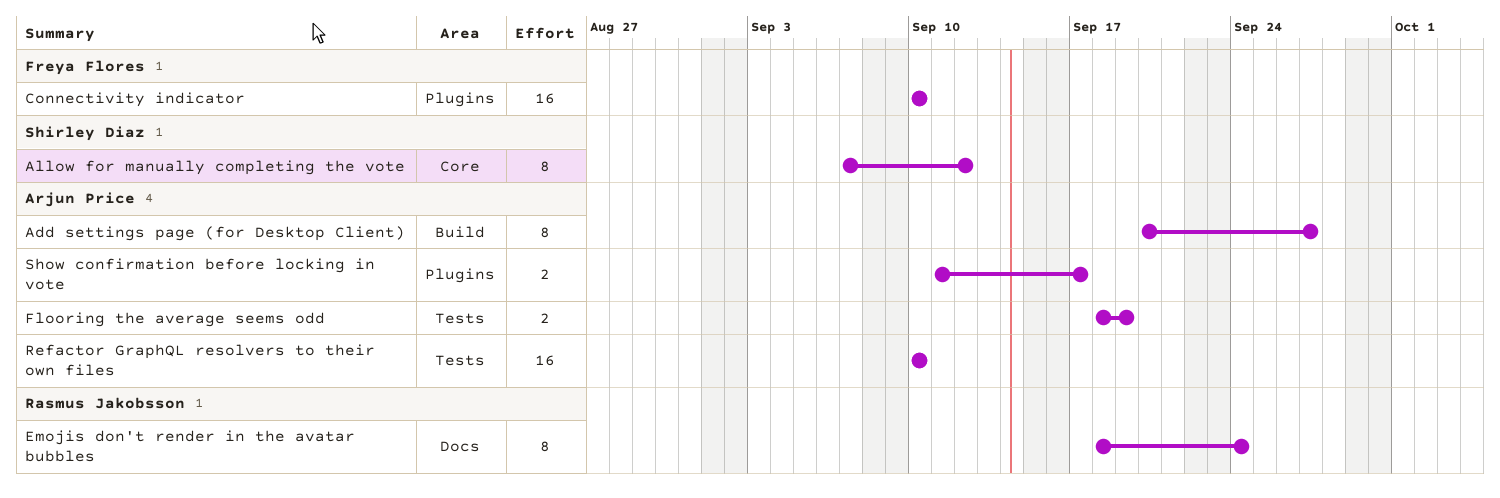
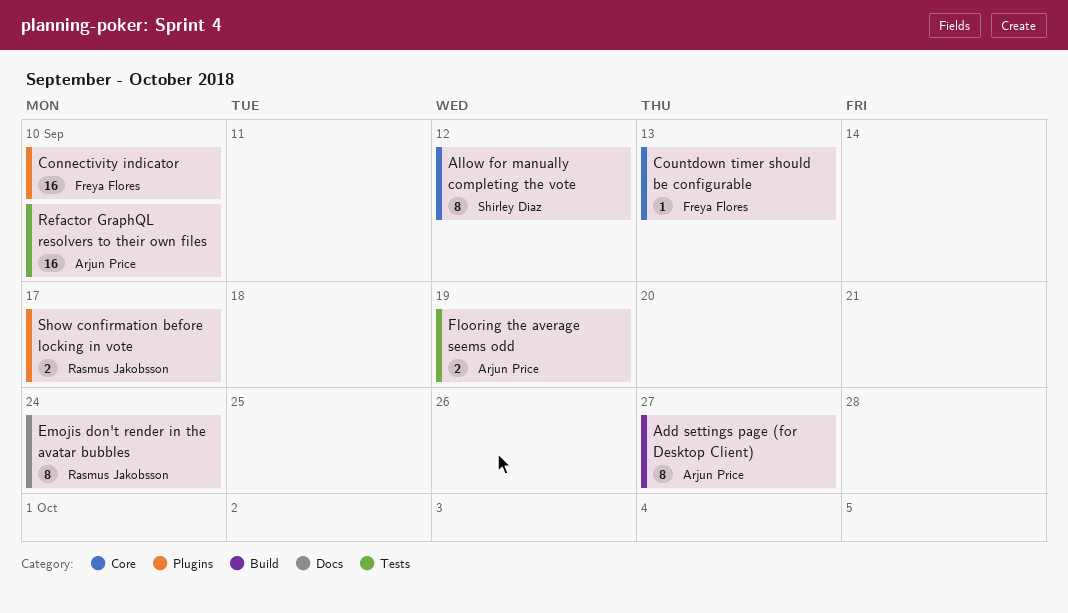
Countdown timer should be configurable: none -> present
Show confirmation before locking in vote, owner: Arjun Price -> Rasmus Jakobsson

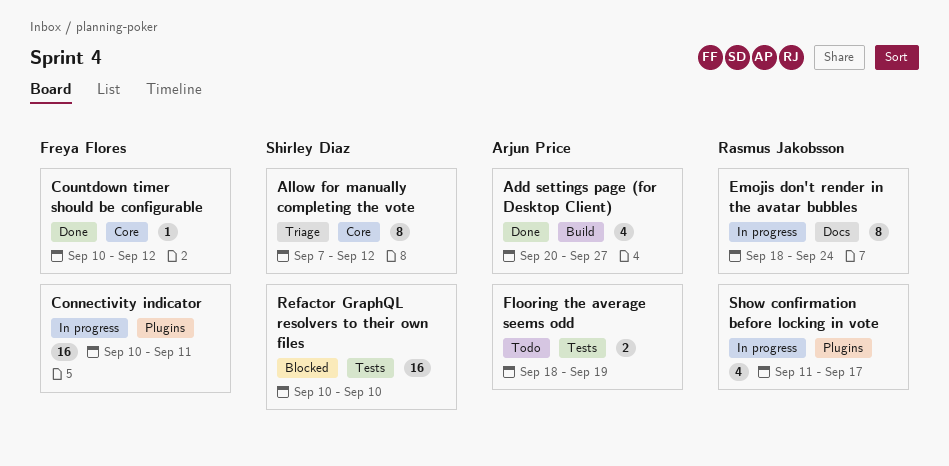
Add settings page (for Desktop Client), estimate: 8 -> 4
Connectivity indicator, due: Sep 10 -> Sep 11
Countdown timer should be configurable, due: Sep 13 -> Sep 12
Refactor GraphQL resolvers to their own files, owner: Arjun Price -> Shirley Diaz
Show confirmation before locking in vote, estimate: 2 -> 4

